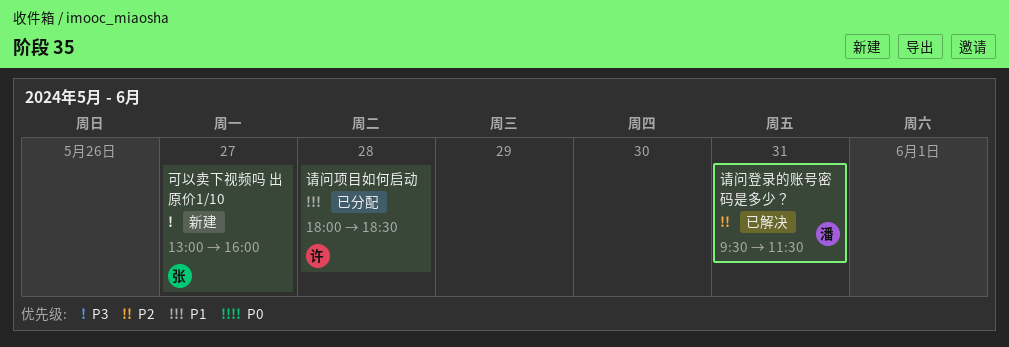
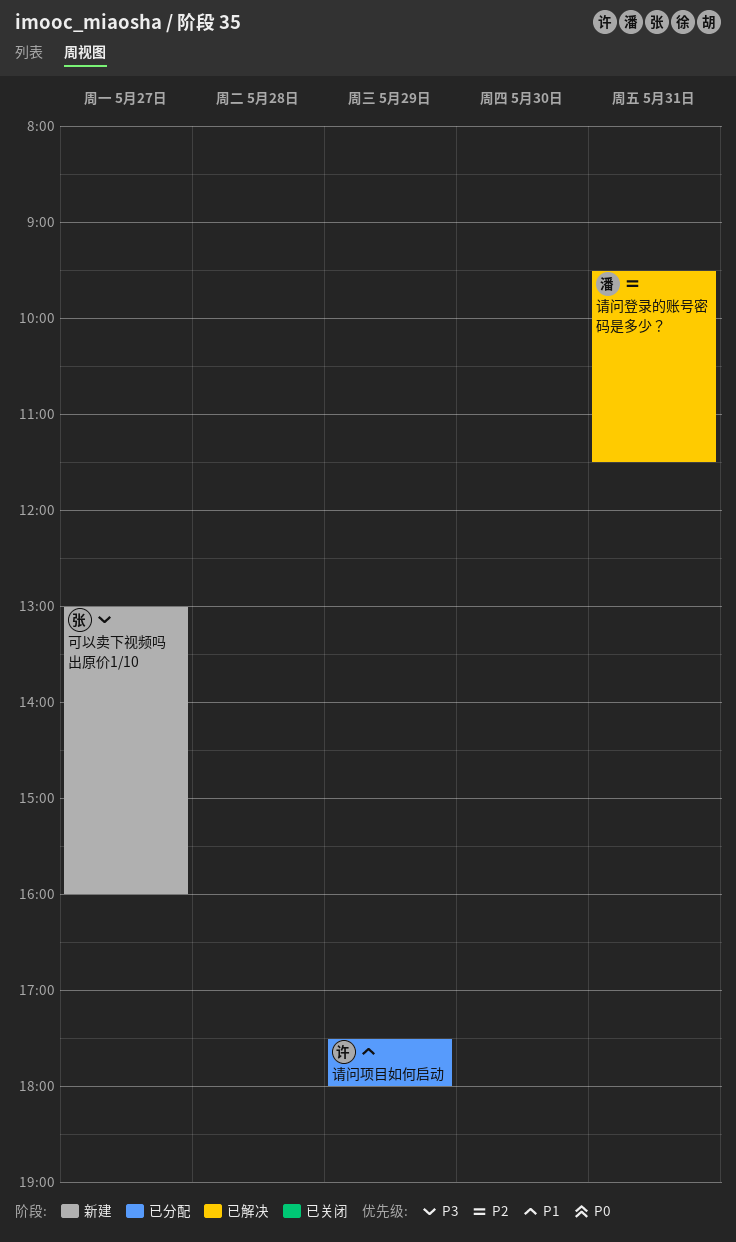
请问项目如何启动, day: May 28 -> May 29
请问项目如何启动, begins: 18:00 -> 17:30
请问项目如何启动, ends: 18:30 -> 18:00

